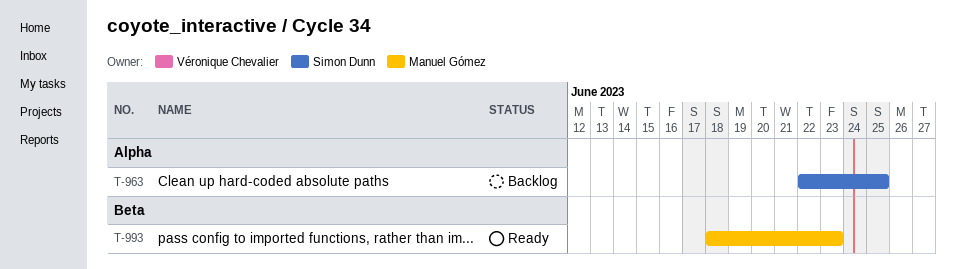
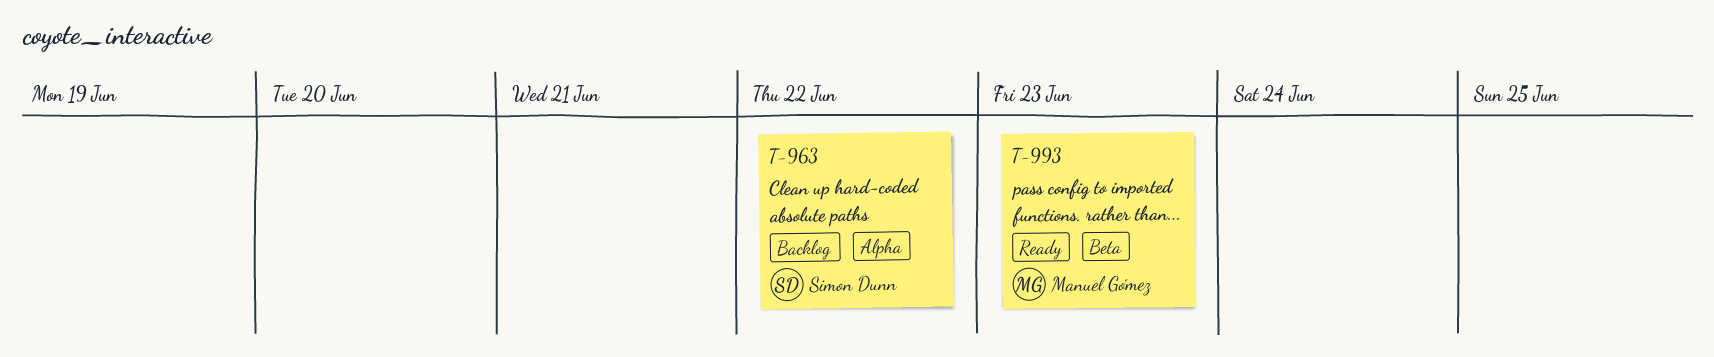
T-963, due: Jun 25 -> Jun 22

